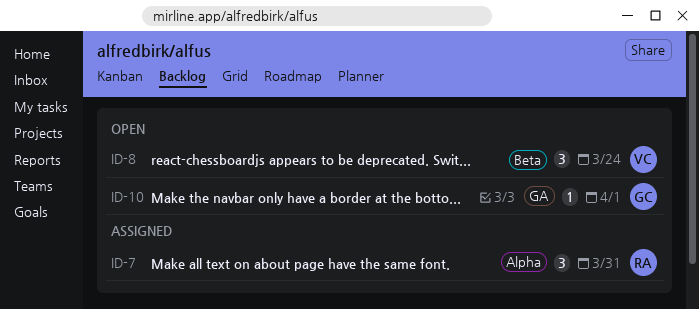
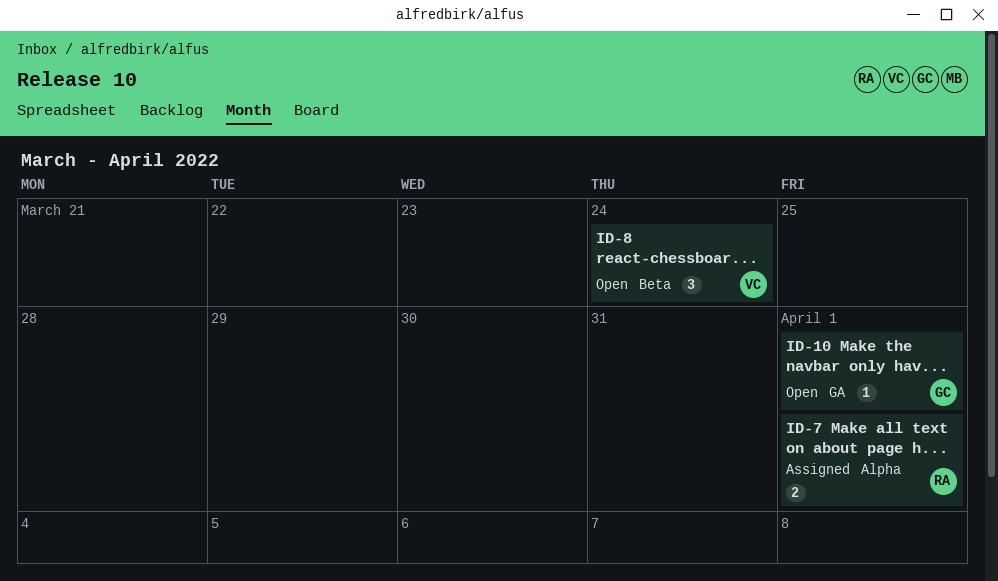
ID-7, estimate: 3 -> 2
ID-7, due: Mar 31 -> Apr 1

